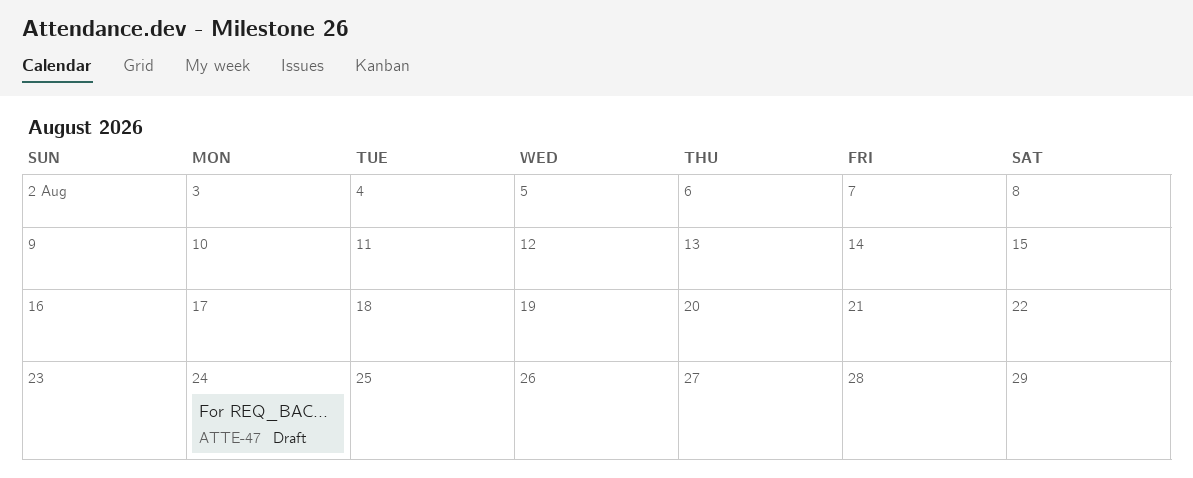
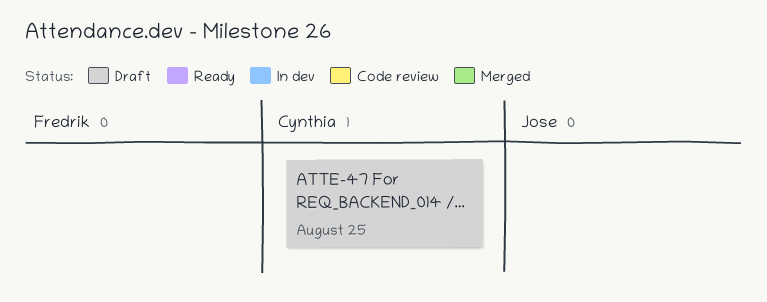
ATTE-47, due: Aug 24 -> Aug 25

